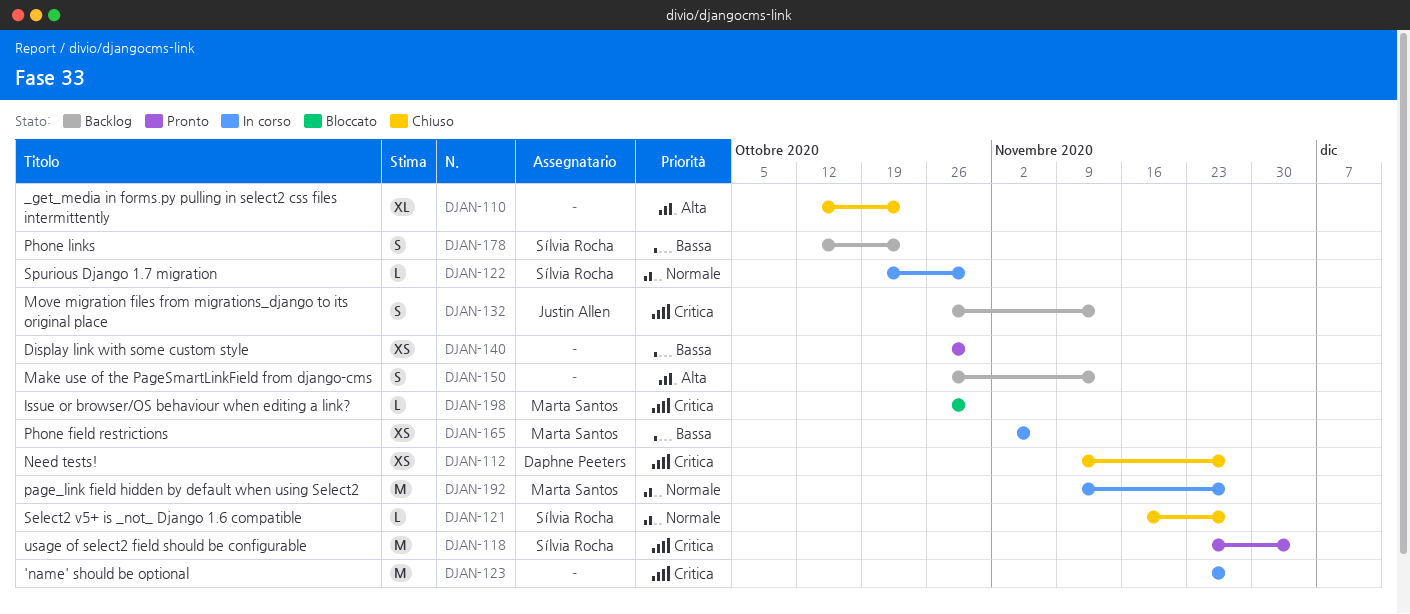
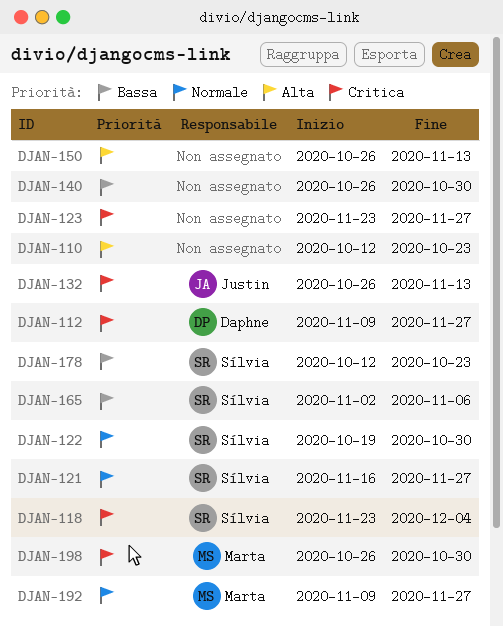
DJAN-165, owner: Marta Santos -> Sílvia Rocha

